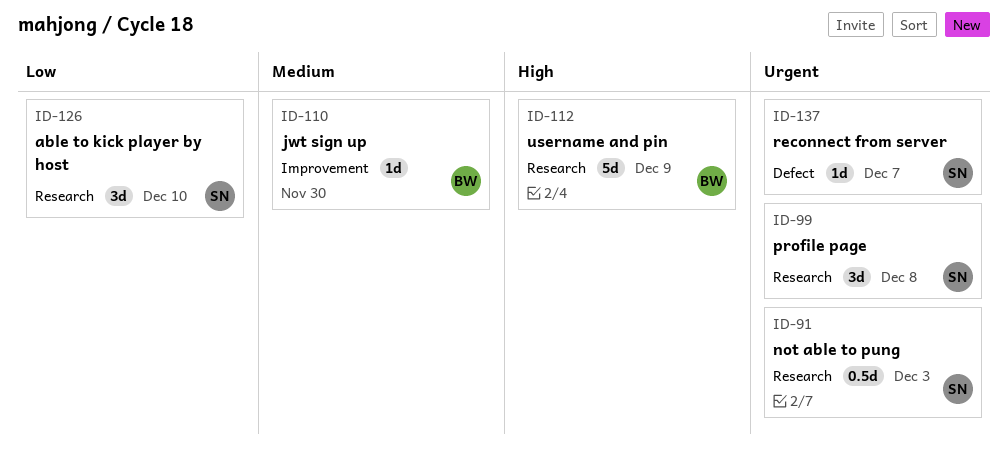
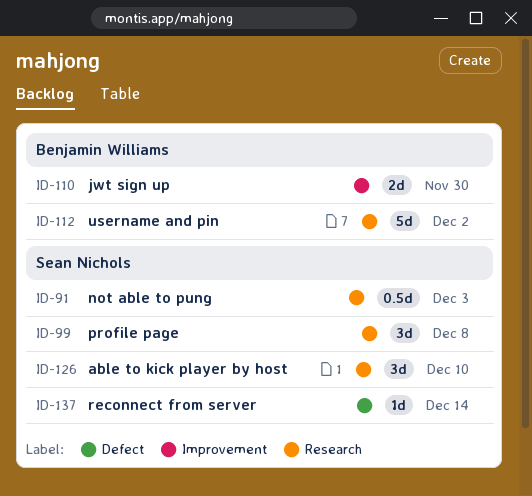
ID-110, estimate: 1d -> 2d
ID-112, due: Dec 9 -> Dec 2
ID-137, due: Dec 7 -> Dec 14

